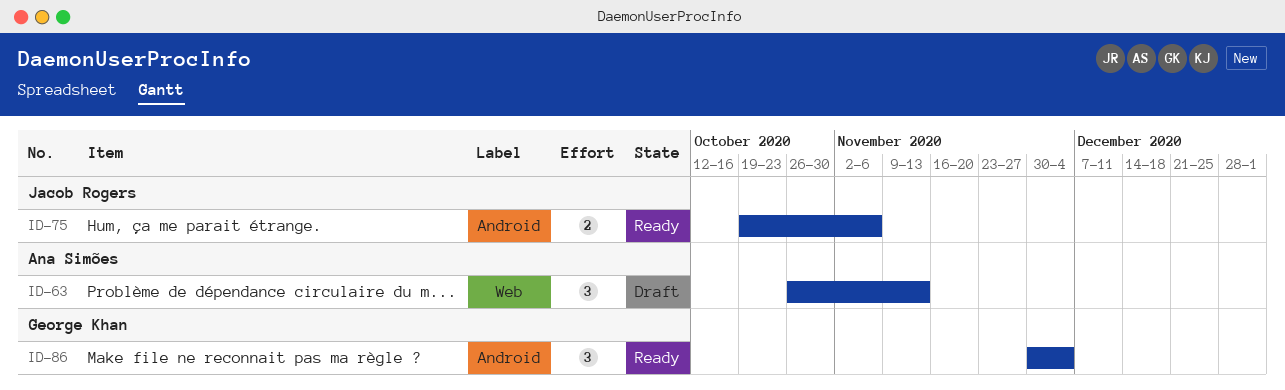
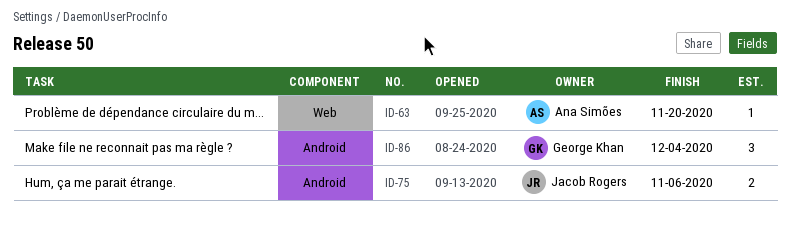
ID-63, estimate: 3 -> 1
ID-63, due: Nov 13 -> Nov 20

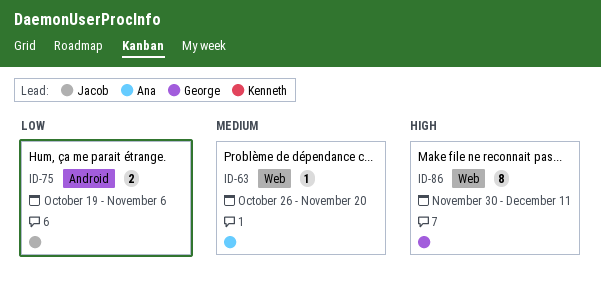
ID-86, label: Android -> Web
ID-86, estimate: 3 -> 8
ID-86, due: Dec 4 -> Dec 11

